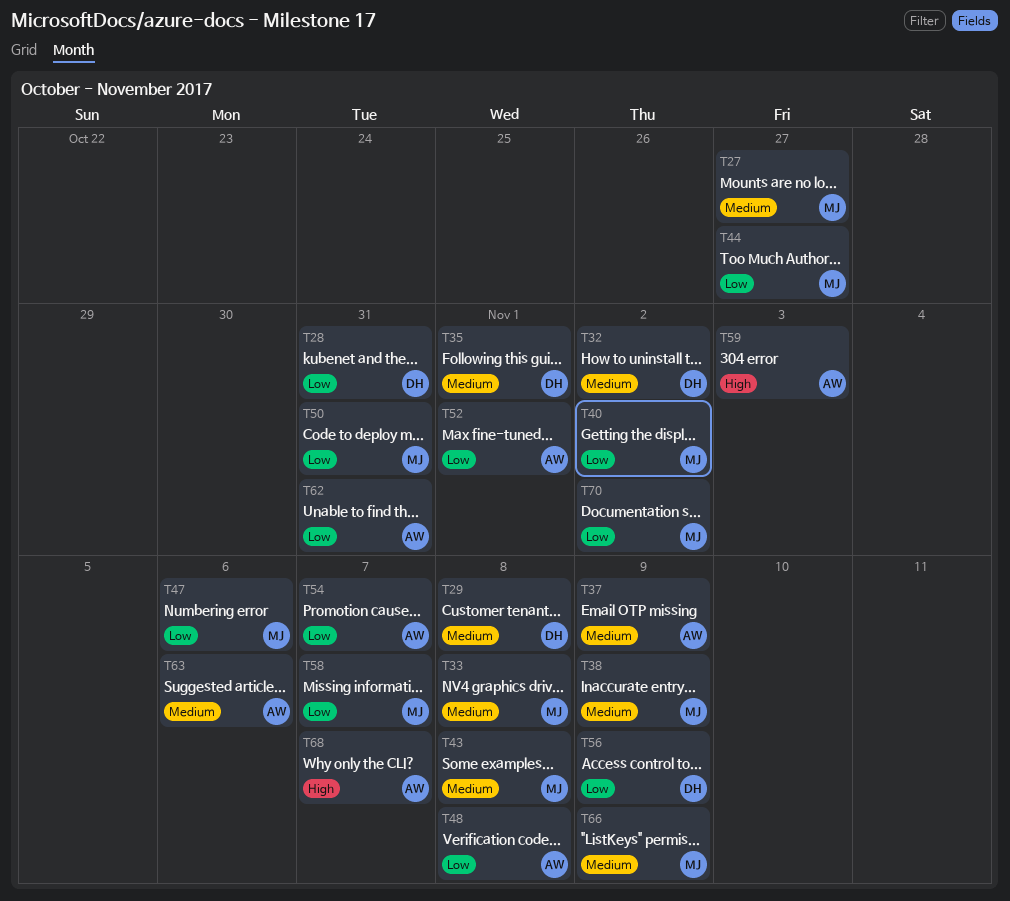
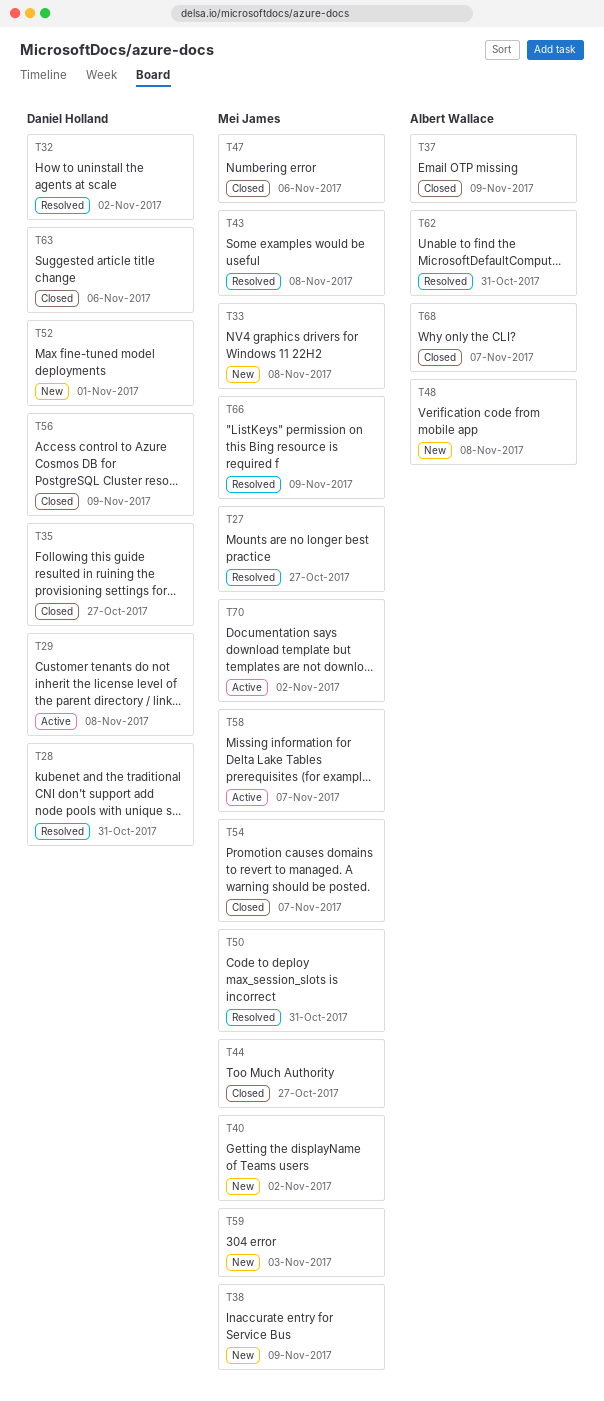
T35, due: Nov 1 -> Oct 27
T52, owner: Albert Wallace -> Daniel Holland
T54, owner: Albert Wallace -> Mei James
T59, owner: Albert Wallace -> Mei James
T63, owner: Albert Wallace -> Daniel Holland

